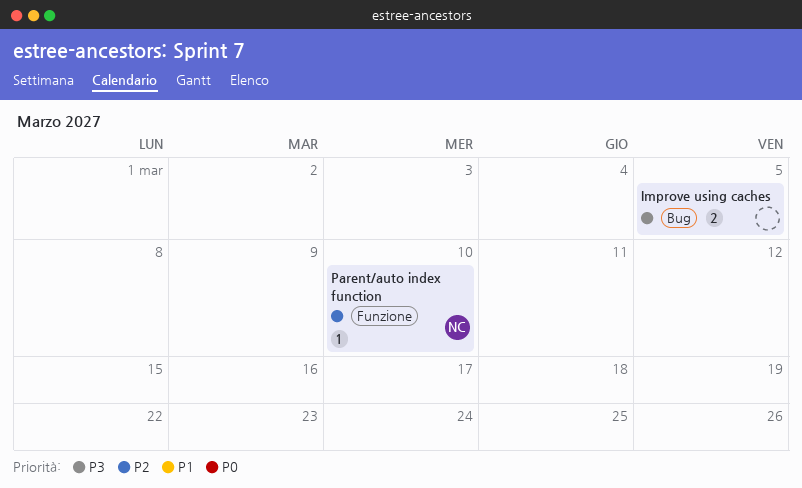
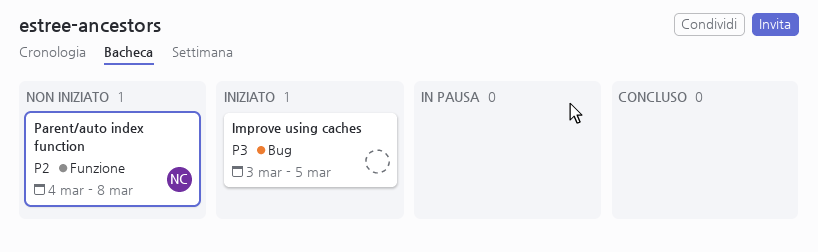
Parent/auto index function, due: Mar 10 -> Mar 8

